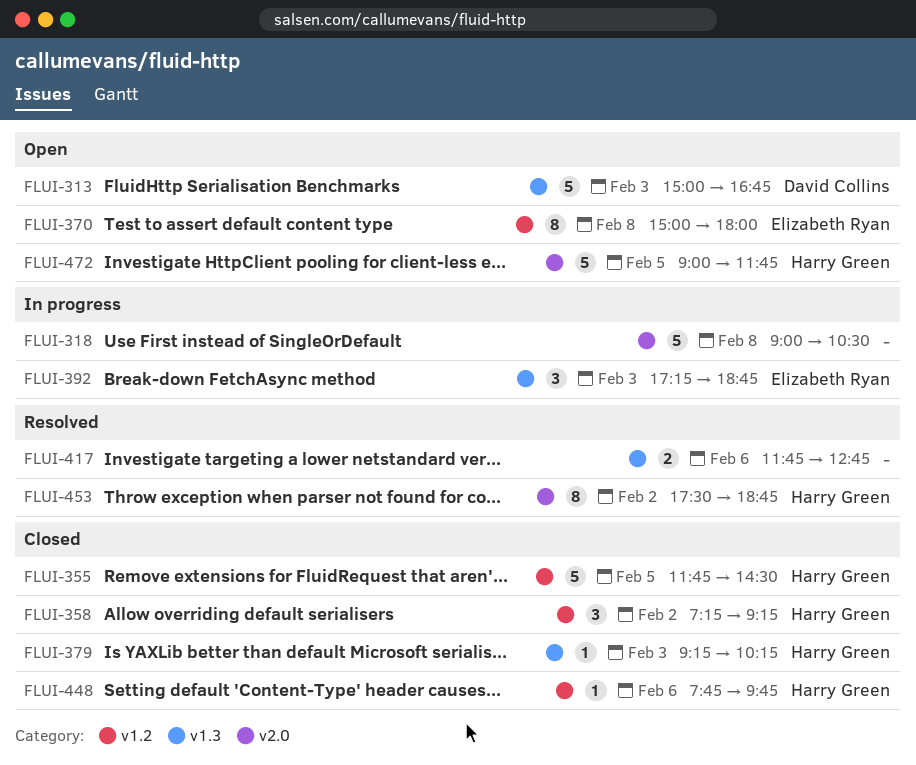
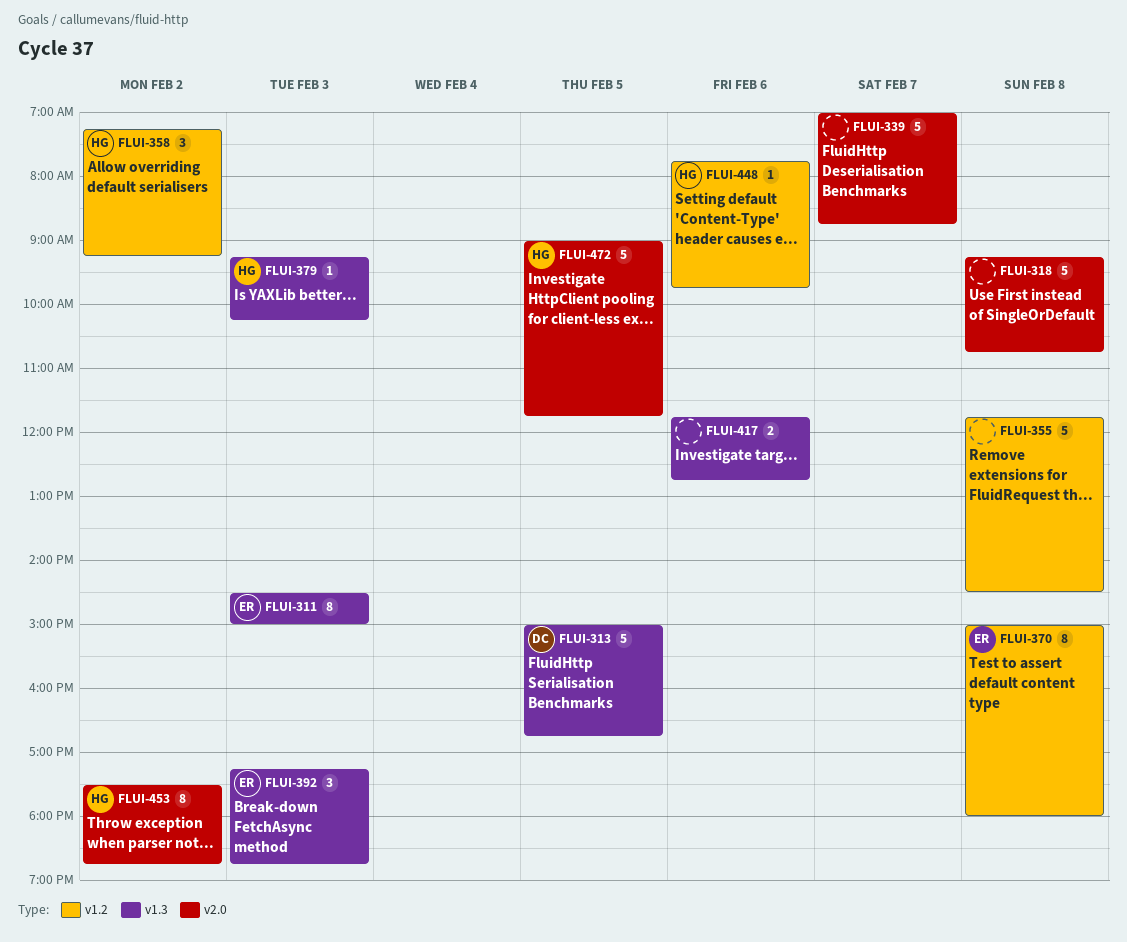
FLUI-311: none -> present
FLUI-313, day: Feb 3 -> Feb 5
FLUI-318, begins: 09:00 -> 09:15
FLUI-318, ends: 10:30 -> 10:45
FLUI-339: none -> present
FLUI-355, owner: Harry Green -> none
FLUI-355, day: Feb 5 -> Feb 8

